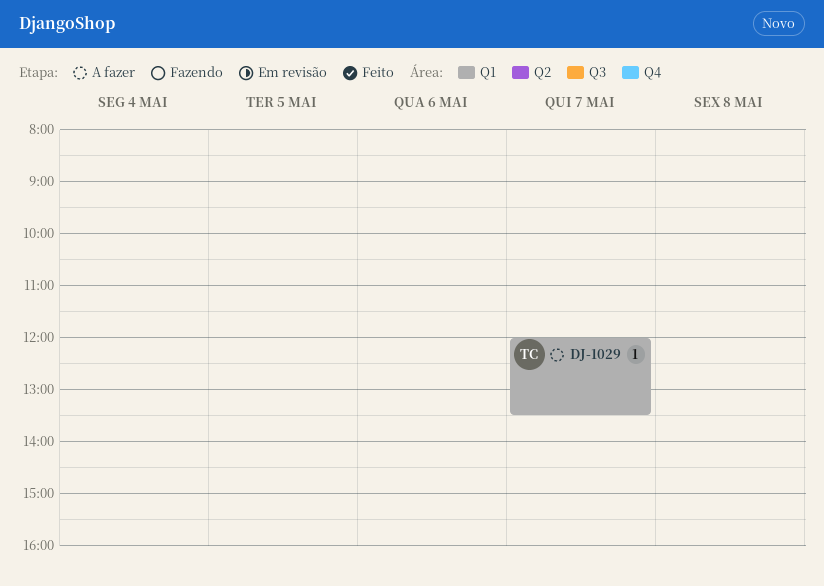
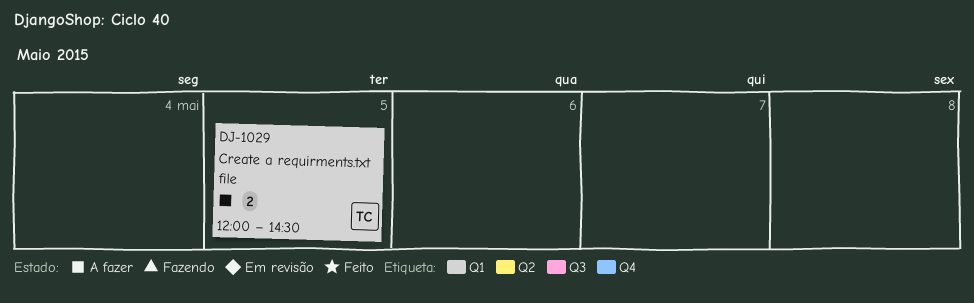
DJ-1029, estimate: 1 -> 2
DJ-1029, day: May 7 -> May 5
DJ-1029, ends: 13:30 -> 14:30

